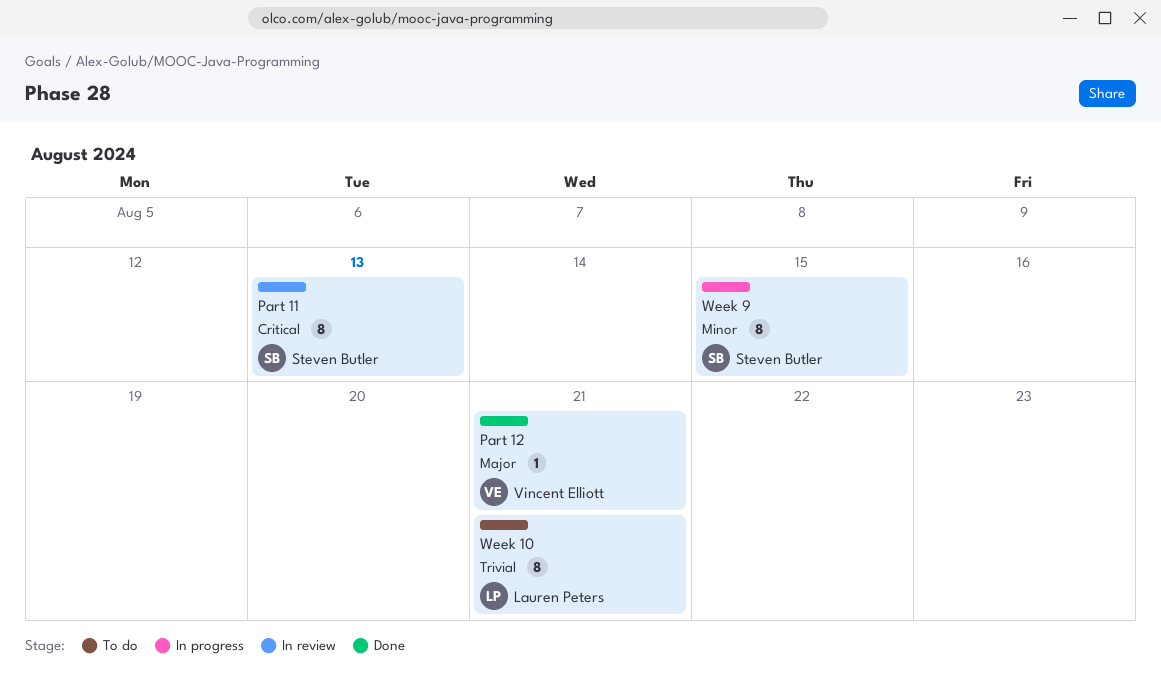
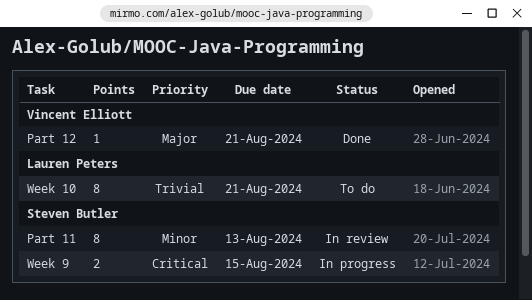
Part 11, priority: Critical -> Minor
Week 9, priority: Minor -> Critical
Week 9, estimate: 8 -> 2

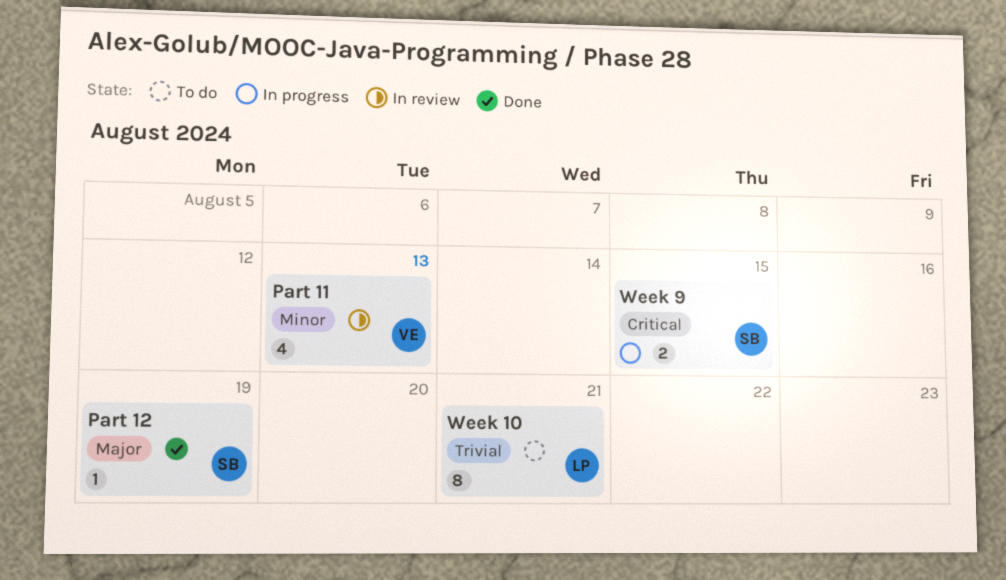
Part 11, owner: Steven Butler -> Vincent Elliott
Part 11, estimate: 8 -> 4
Part 12, owner: Vincent Elliott -> Steven Butler
Part 12, due: Aug 21 -> Aug 19

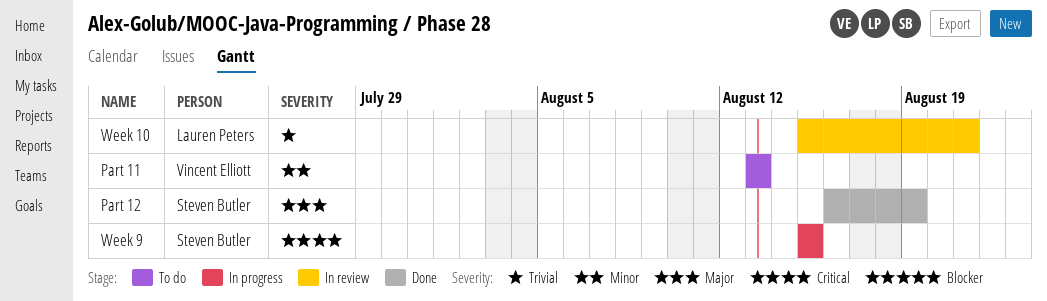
Part 11, status: In review -> To do
Week 10, status: To do -> In review

